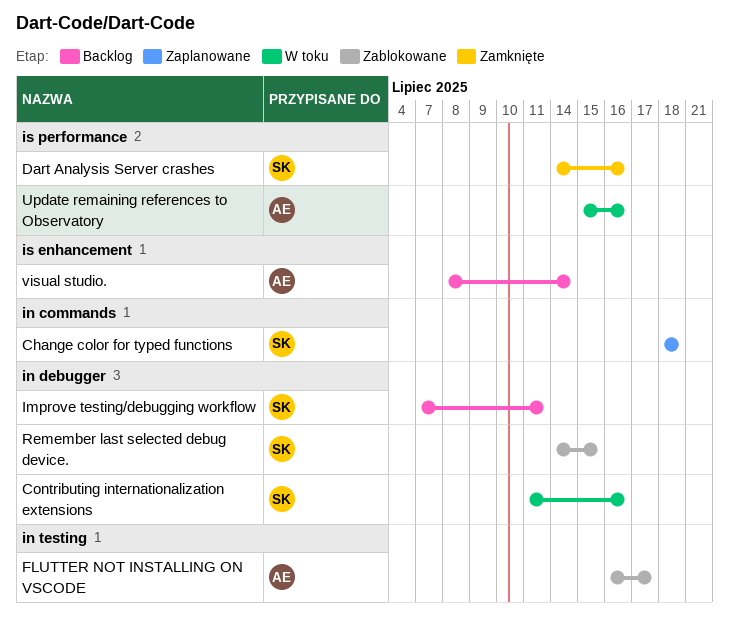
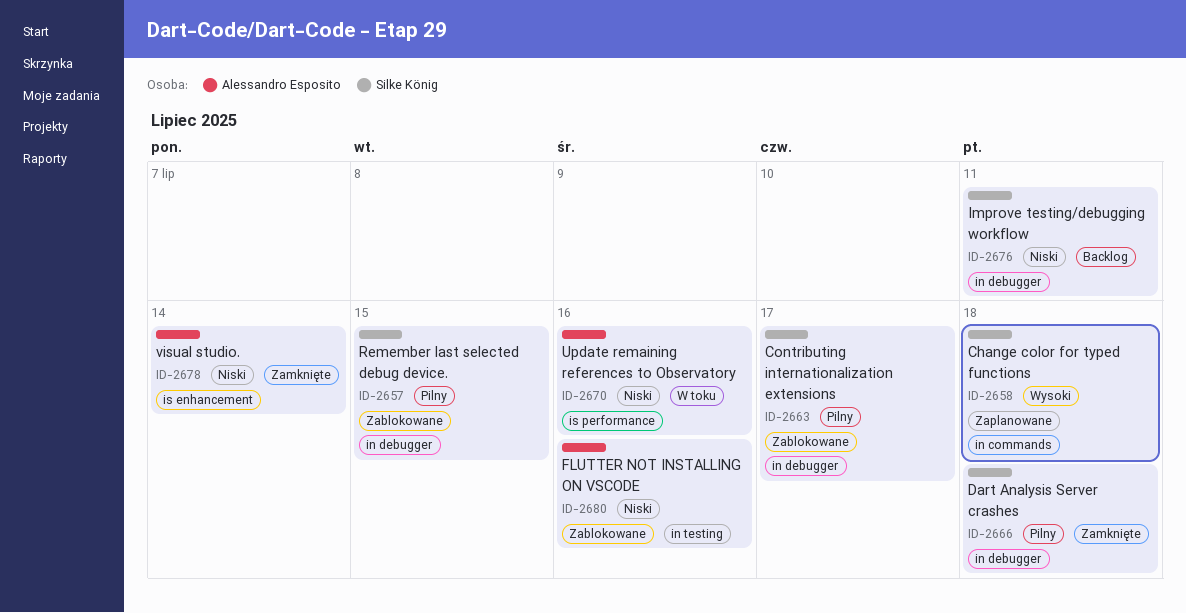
Contributing internationalization extensions, status: W toku -> Zablokowane
Contributing internationalization extensions, due: Jul 16 -> Jul 17
Dart Analysis Server crashes, label: is performance -> in debugger
Dart Analysis Server crashes, due: Jul 16 -> Jul 18
FLUTTER NOT INSTALLING ON VSCODE, due: Jul 17 -> Jul 16
visual studio., status: Backlog -> Zamknięte

